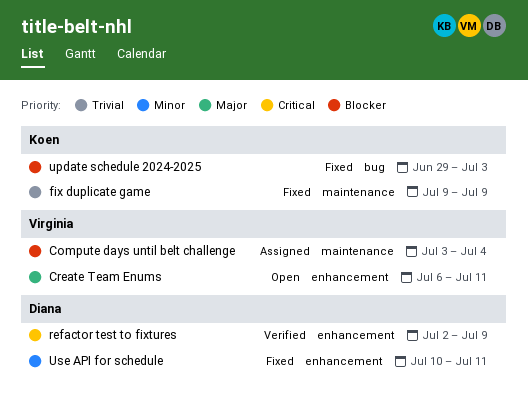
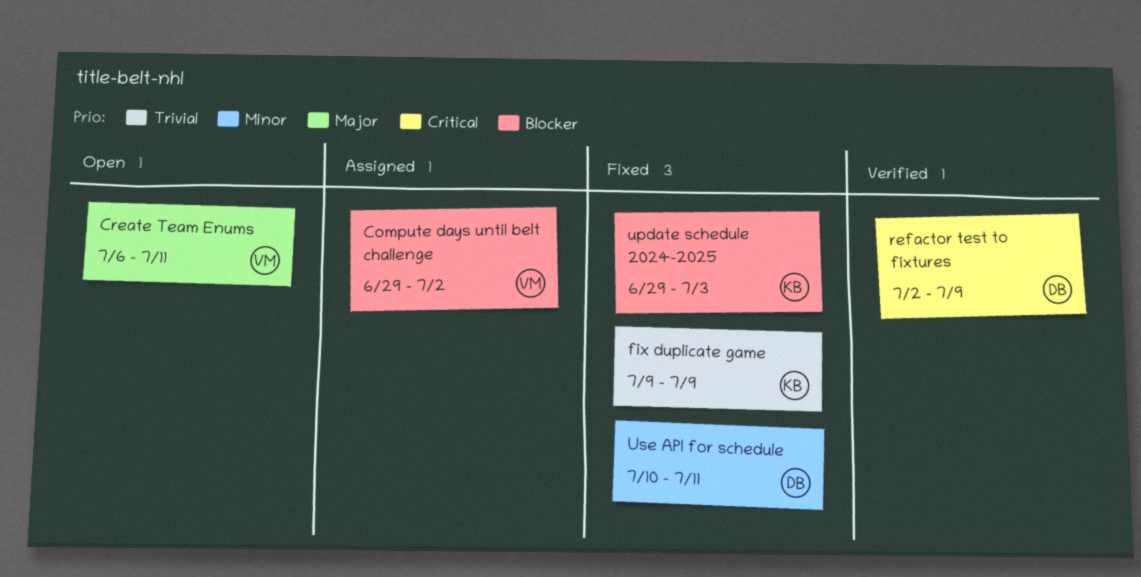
Compute days until belt challenge, start: Jul 3 -> Jun 29
Compute days until belt challenge, due: Jul 4 -> Jul 2

